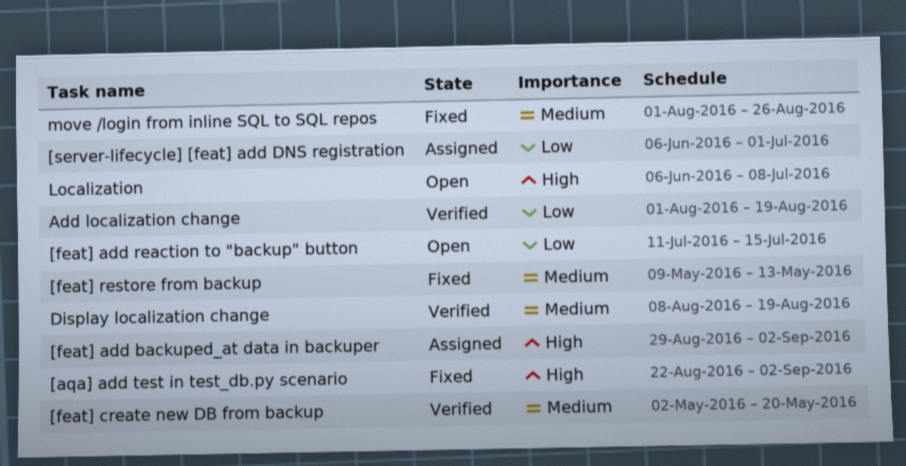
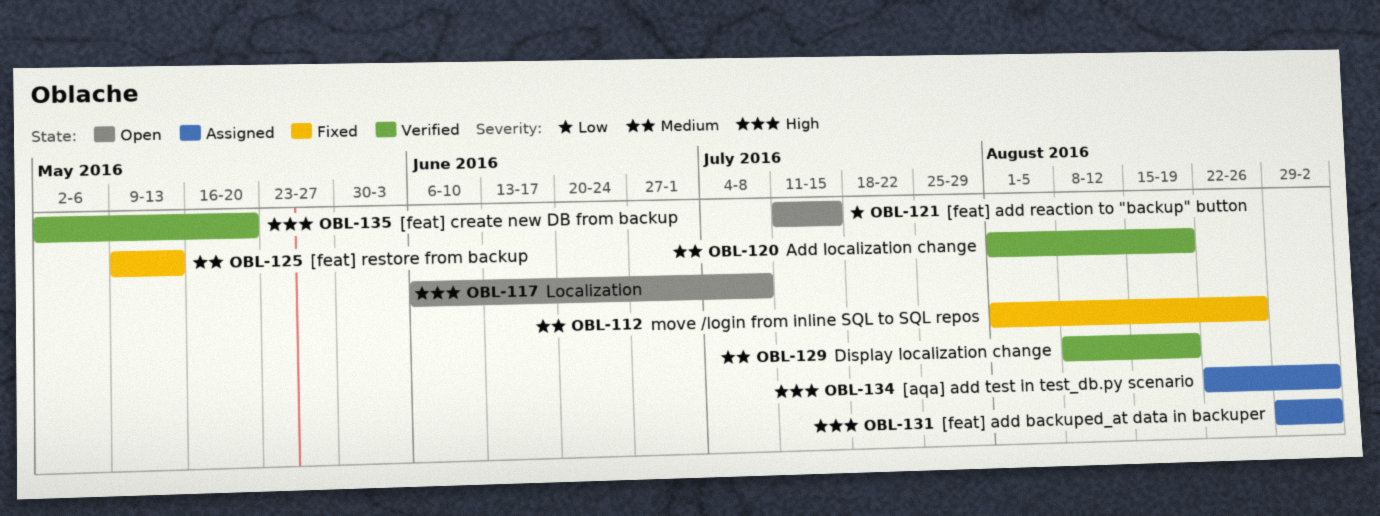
[aqa] add test in test_db.py scenario, status: Fixed -> Assigned
[feat] create new DB from backup, priority: Medium -> High
[server-lifecycle] [feat] add DNS registration: present -> none
Add localization change, priority: Low -> Medium

